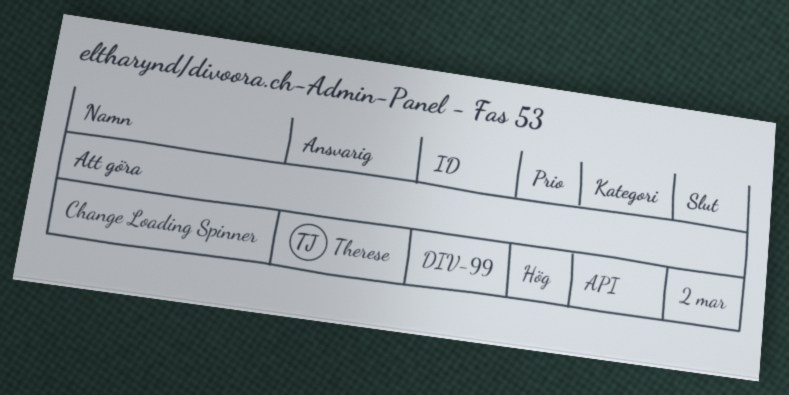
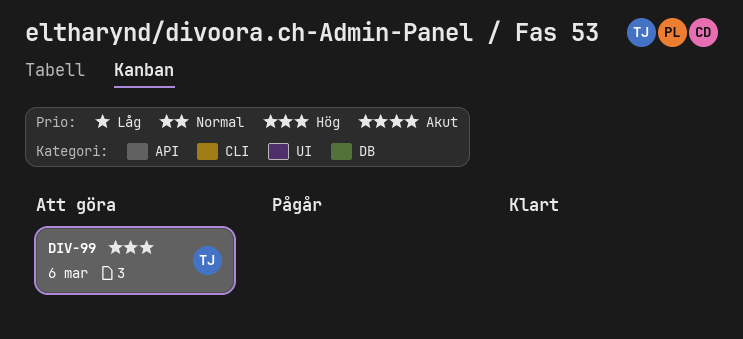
DIV-99, due: Mar 2 -> Mar 6

